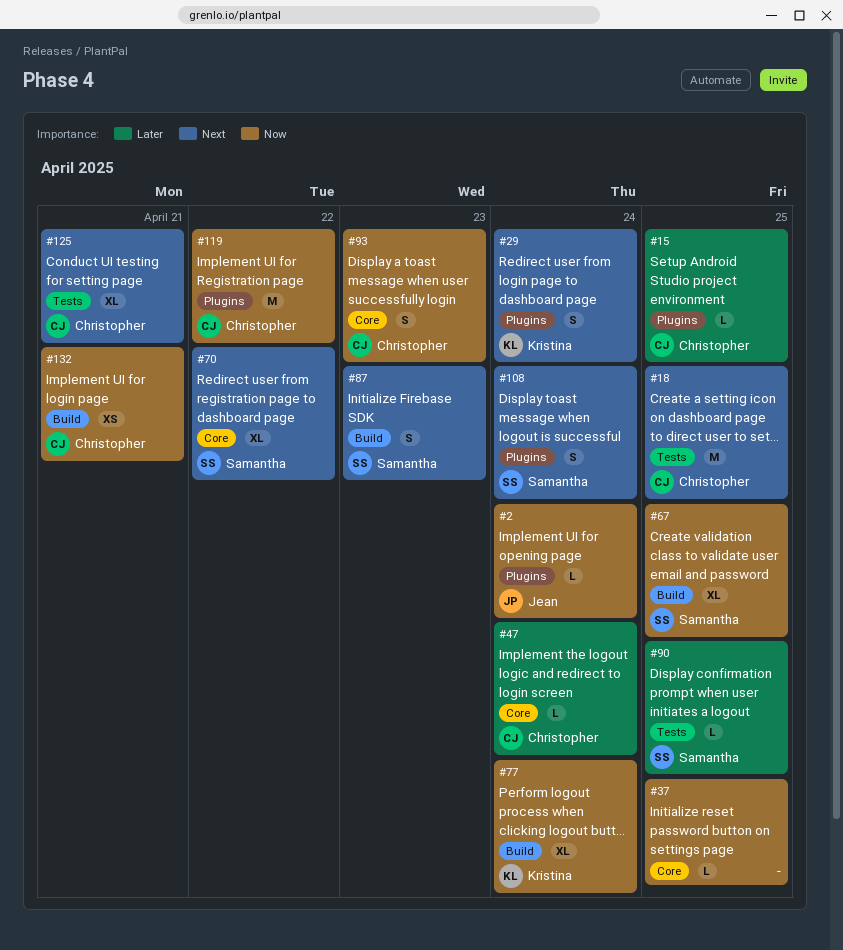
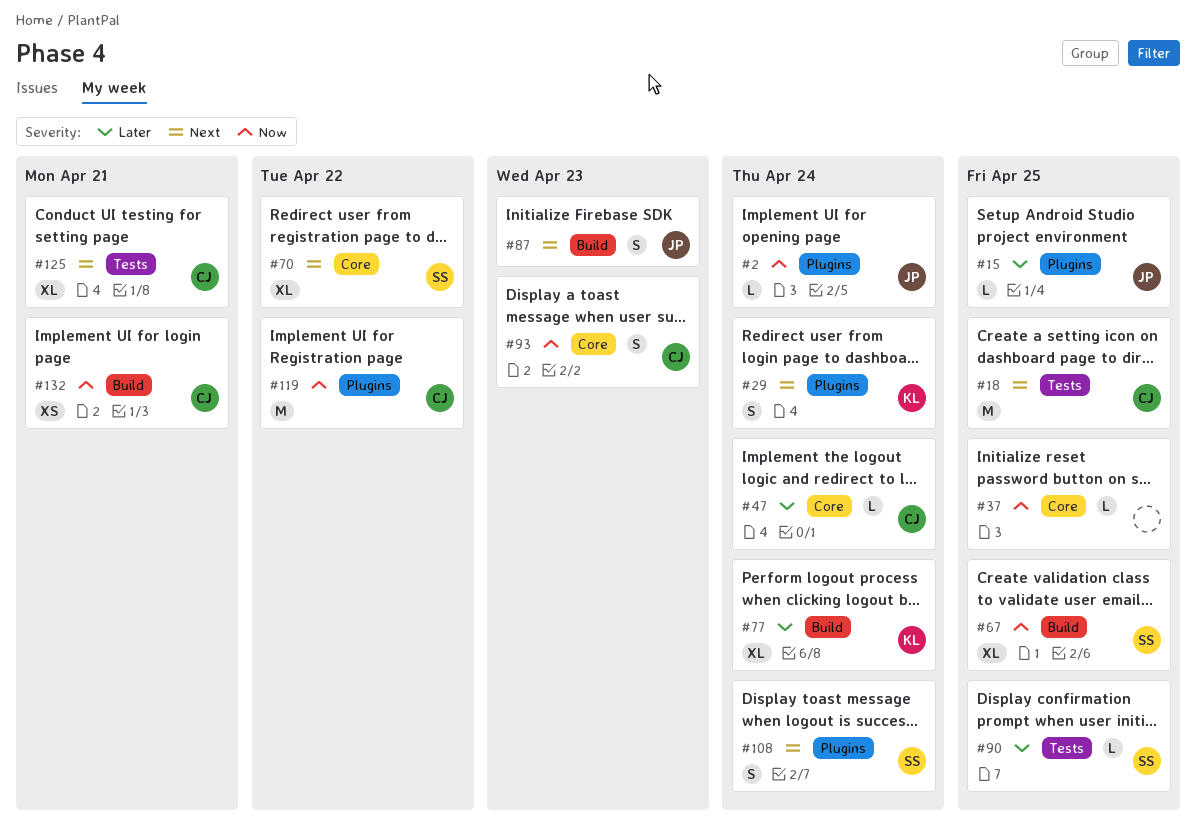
#15, owner: Christopher -> Jean
#77, priority: Now -> Later
#87, owner: Samantha -> Jean

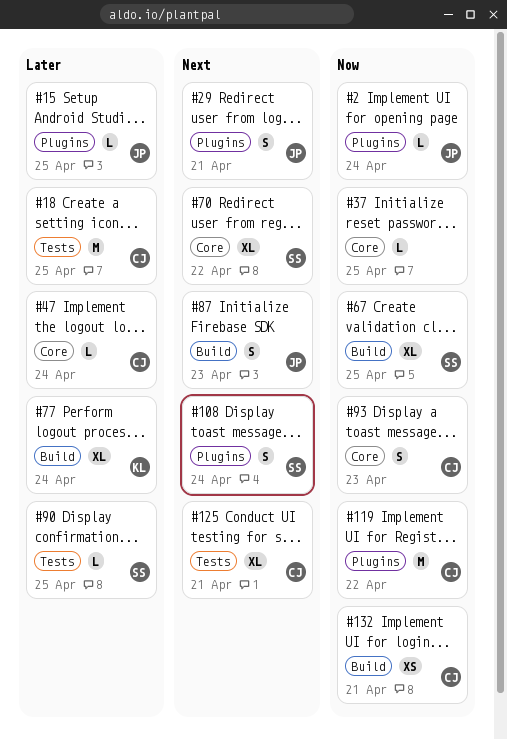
#18, priority: Next -> Later
#29, owner: KL -> JP
#29, due: Apr 24 -> Apr 21

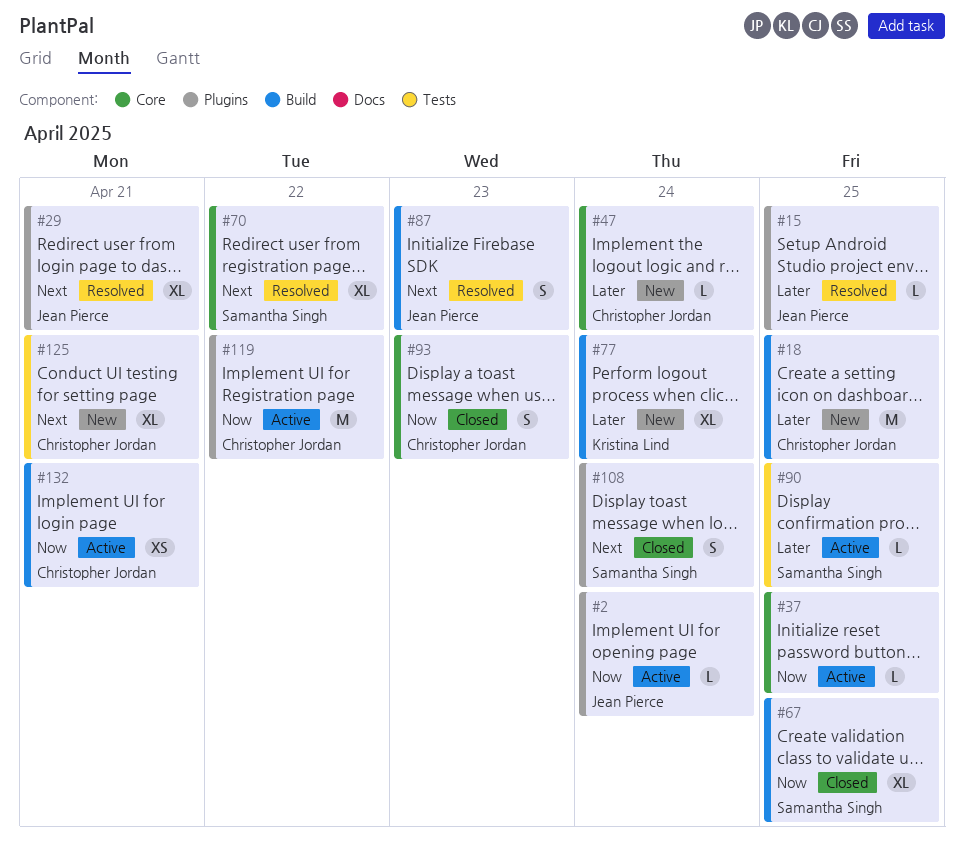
#18, label: Tests -> Build
#29, estimate: S -> XL

